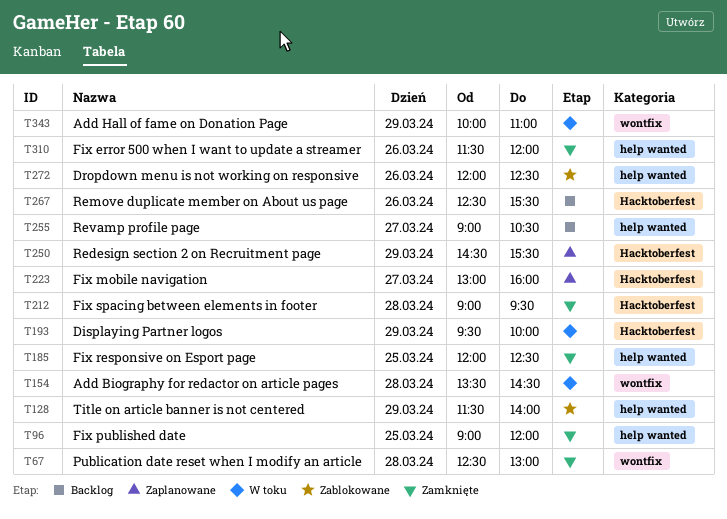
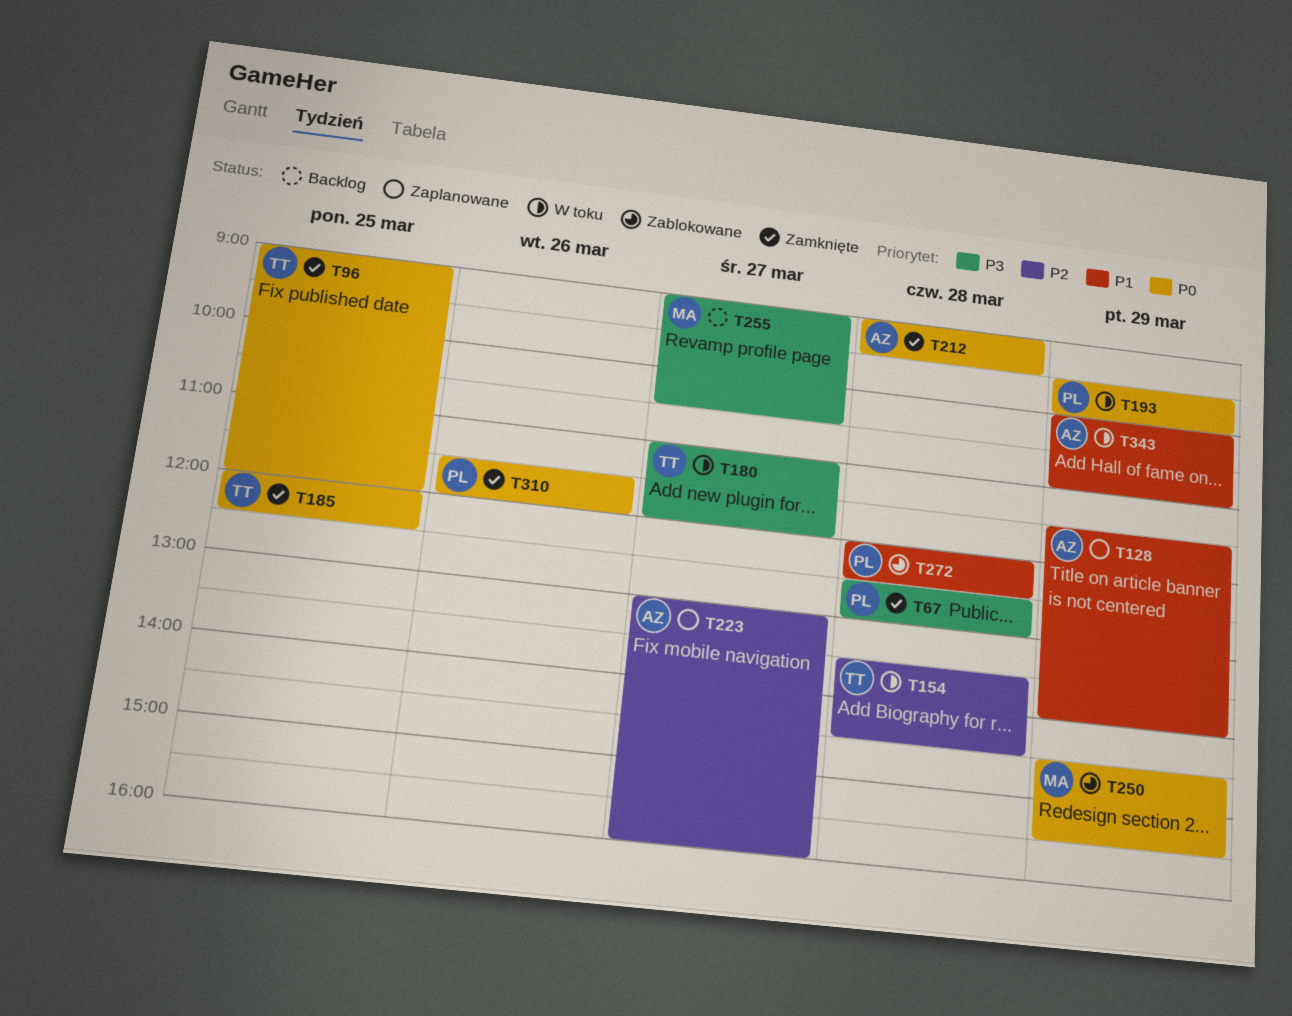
T128, status: Zablokowane -> Zaplanowane
T180: none -> present
T250, status: Zaplanowane -> Zablokowane
T267: present -> none
T272, day: Mar 26 -> Mar 28

